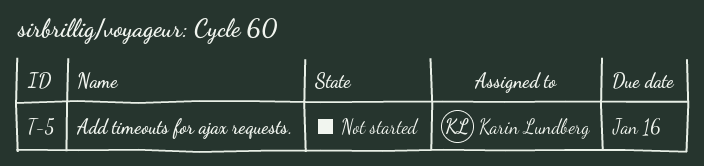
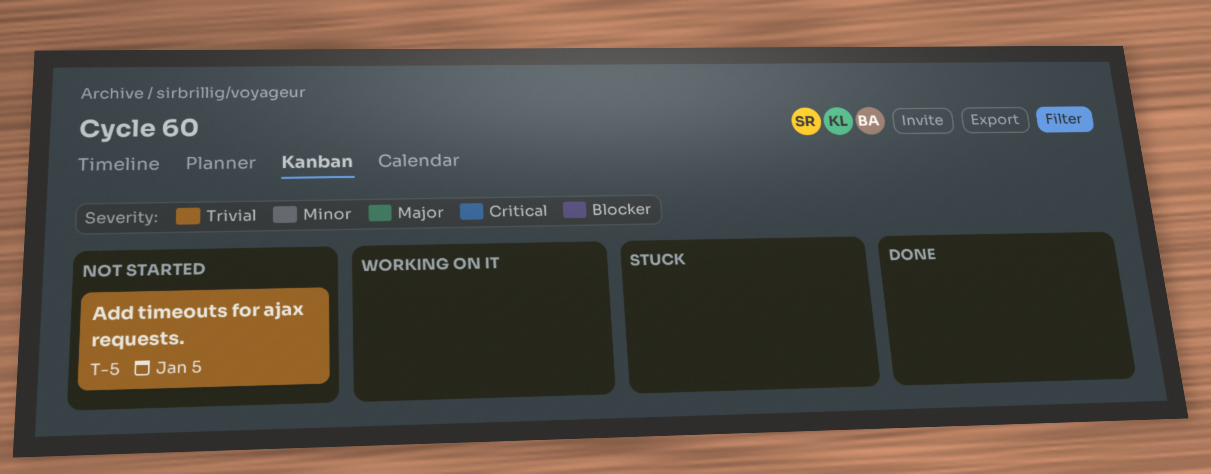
T-5, due: Jan 16 -> Jan 5

